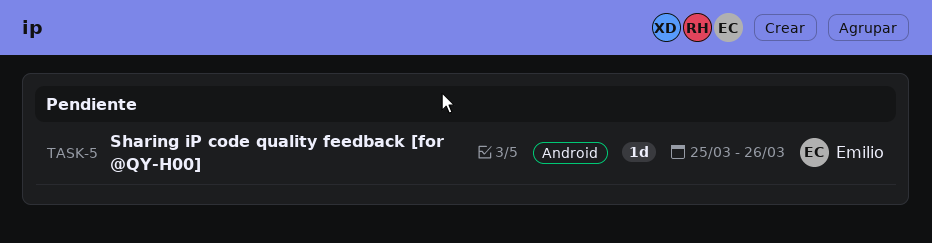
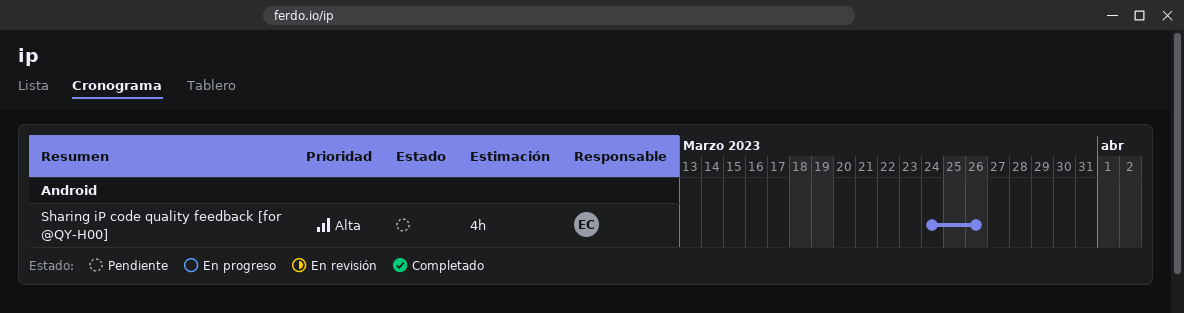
Sharing iP code quality feedback [for @QY-H00], estimate: 1d -> 4h
Sharing iP code quality feedback [for @QY-H00], start: Mar 25 -> Mar 24

